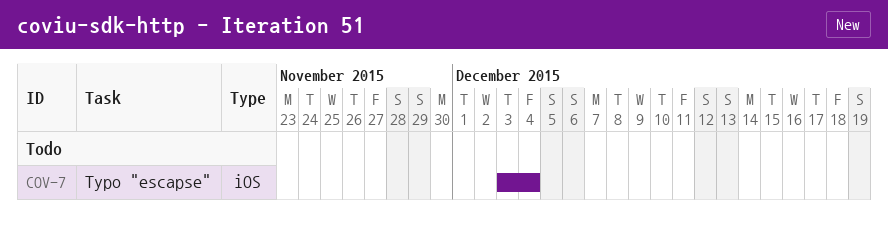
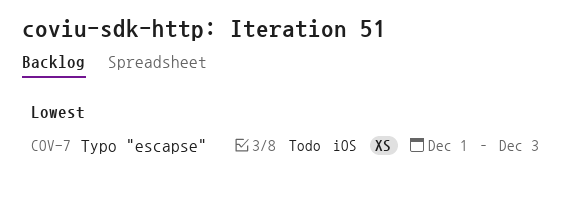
COV-7, start: Dec 3 -> Dec 1
COV-7, due: Dec 4 -> Dec 3

